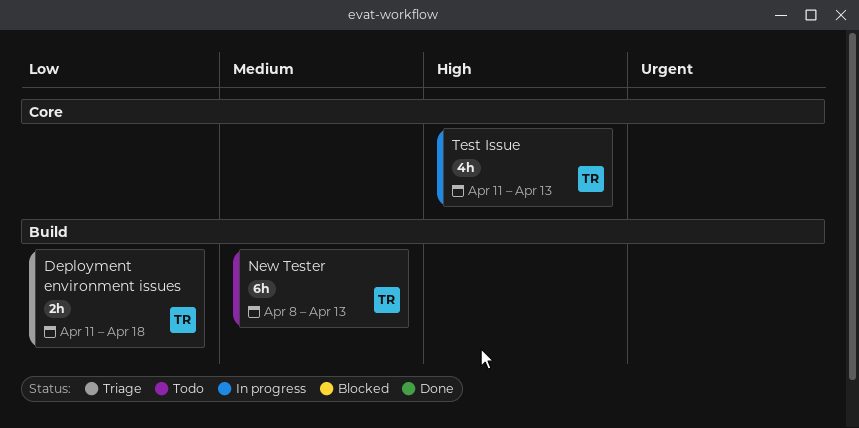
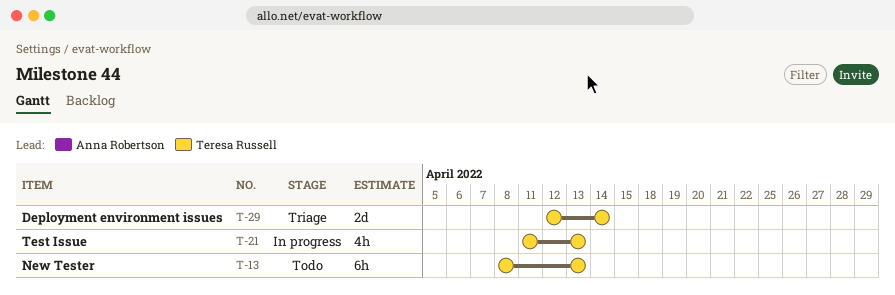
Deployment environment issues, estimate: 2h -> 2d
Deployment environment issues, start: Apr 11 -> Apr 12
Deployment environment issues, due: Apr 18 -> Apr 14

